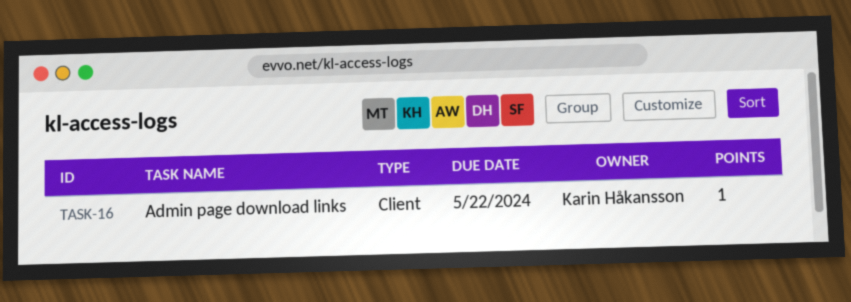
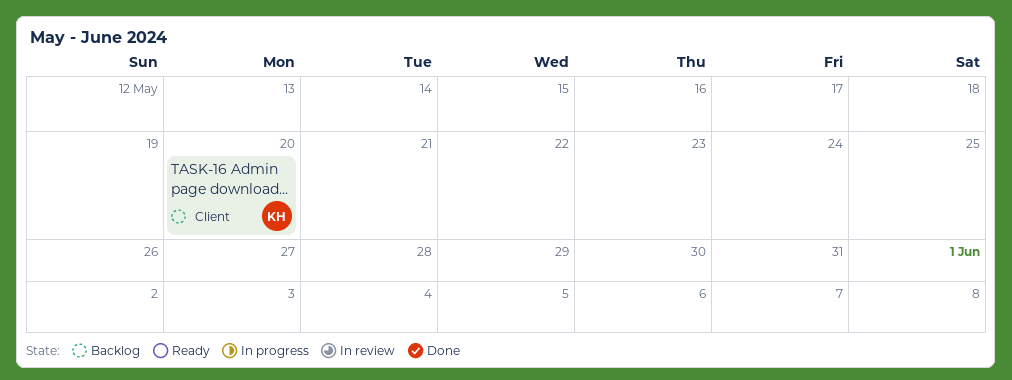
TASK-16, due: May 22 -> May 20

